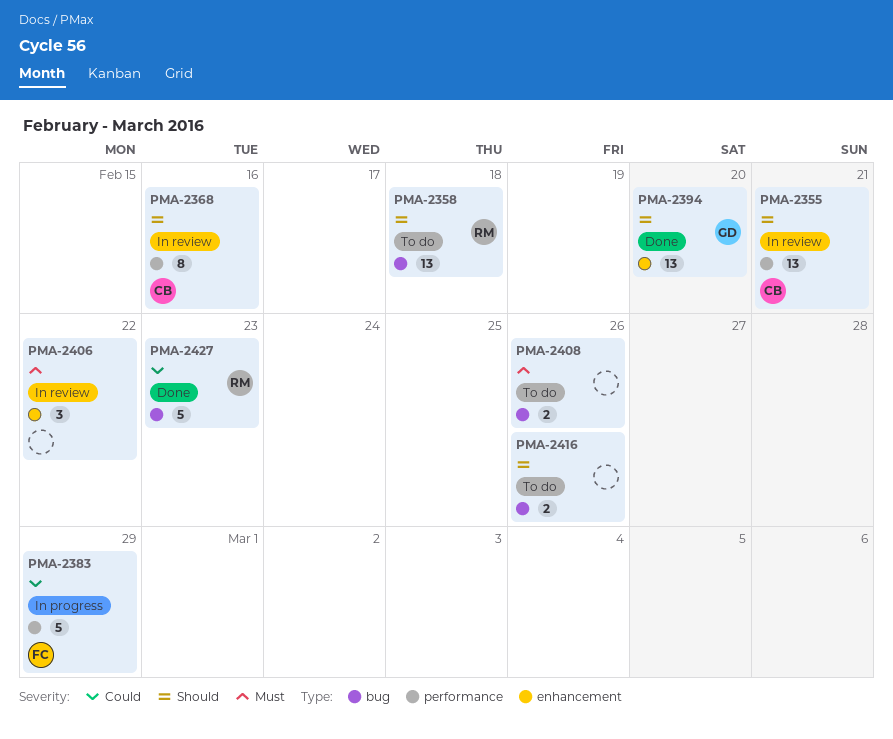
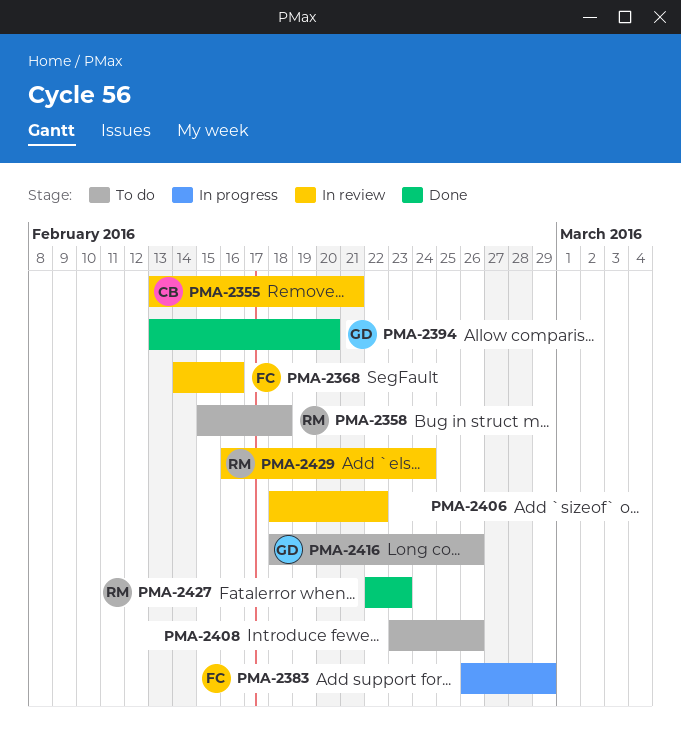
PMA-2368, owner: CB -> FC
PMA-2416, owner: none -> GD
PMA-2429: none -> present

